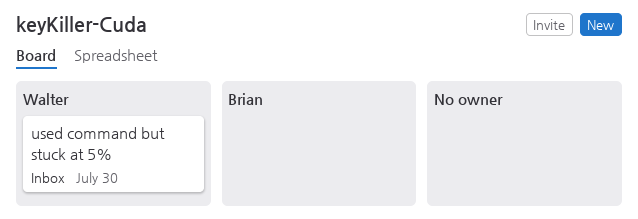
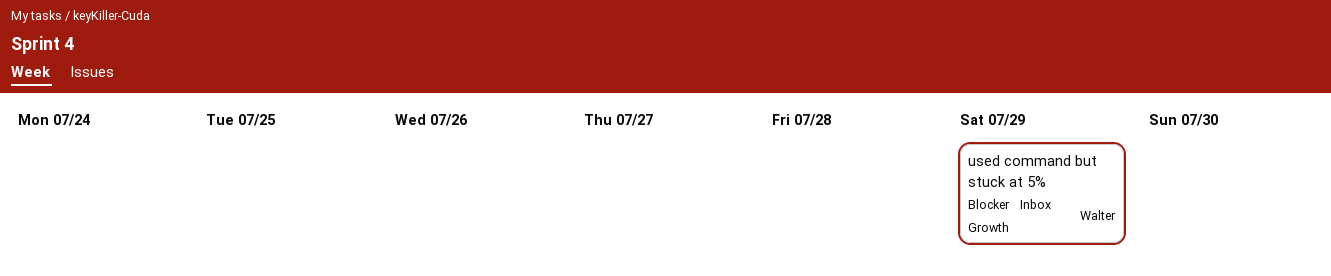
used command but stuck at 5%, due: Jul 30 -> Jul 29

